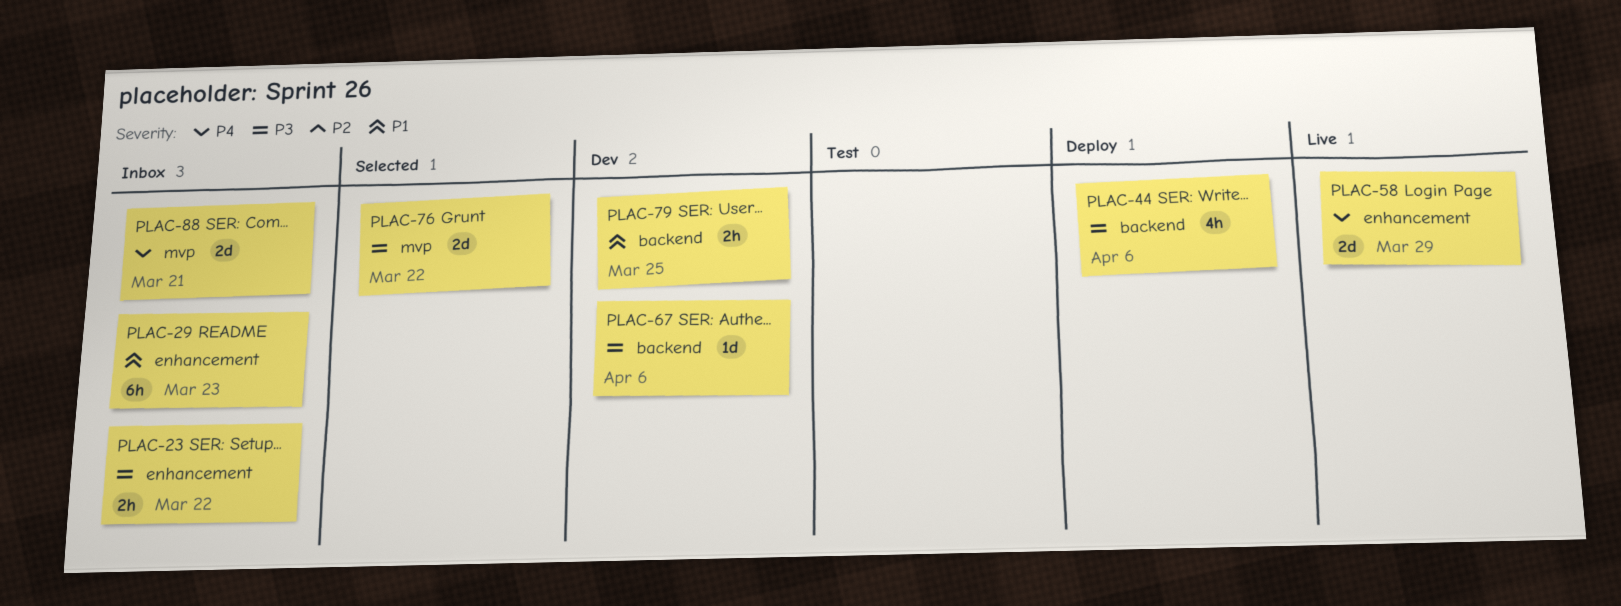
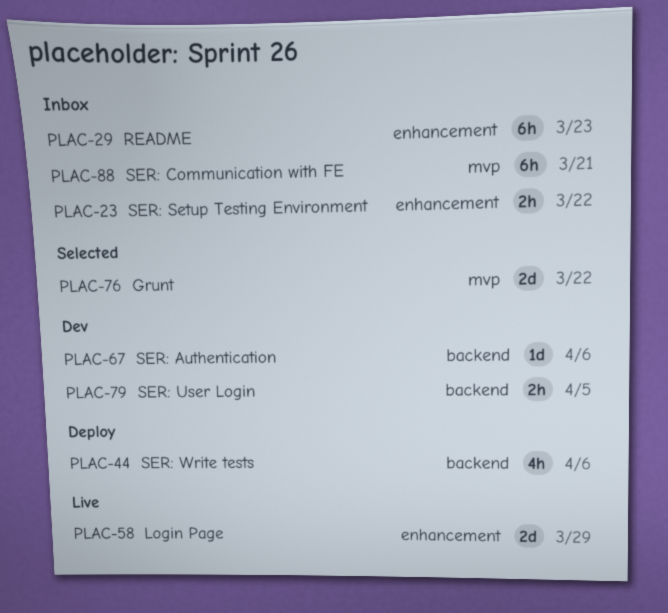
PLAC-79, due: Mar 25 -> Apr 5
PLAC-88, estimate: 2d -> 6h

